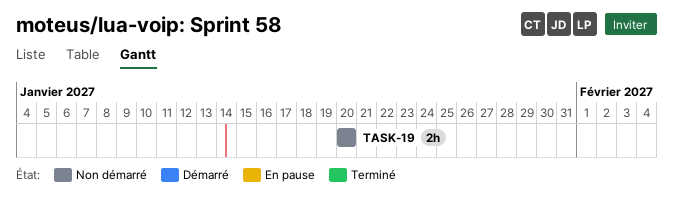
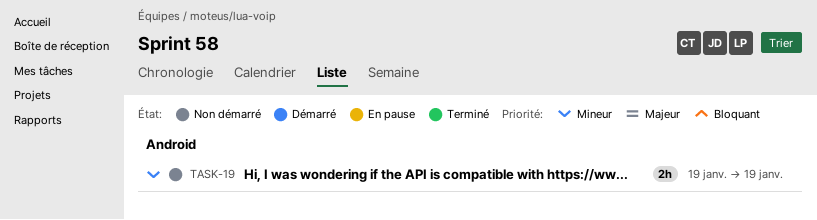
TASK-19, start: Jan 20 -> Jan 19
TASK-19, due: Jan 20 -> Jan 19

